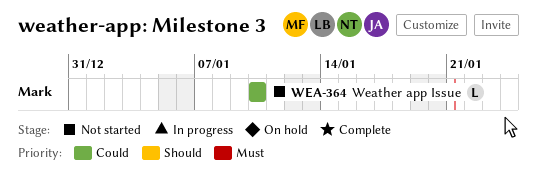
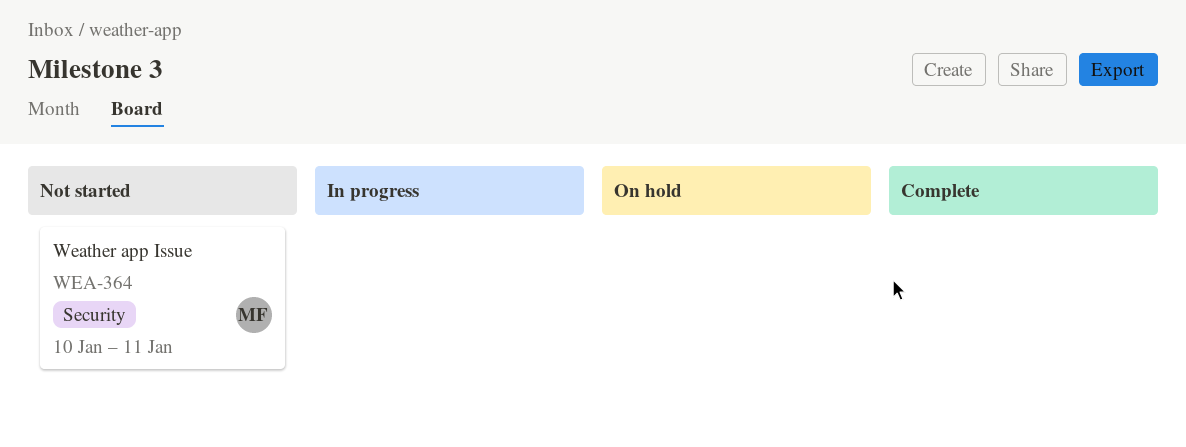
WEA-364, due: Jan 10 -> Jan 11

